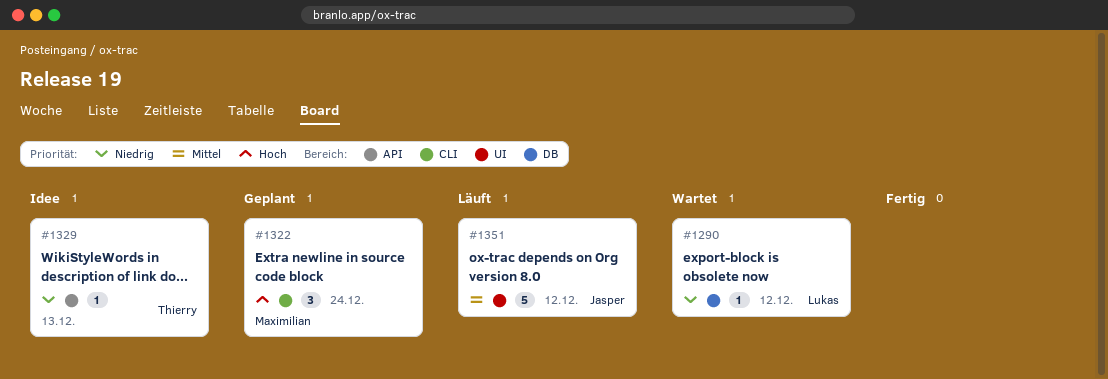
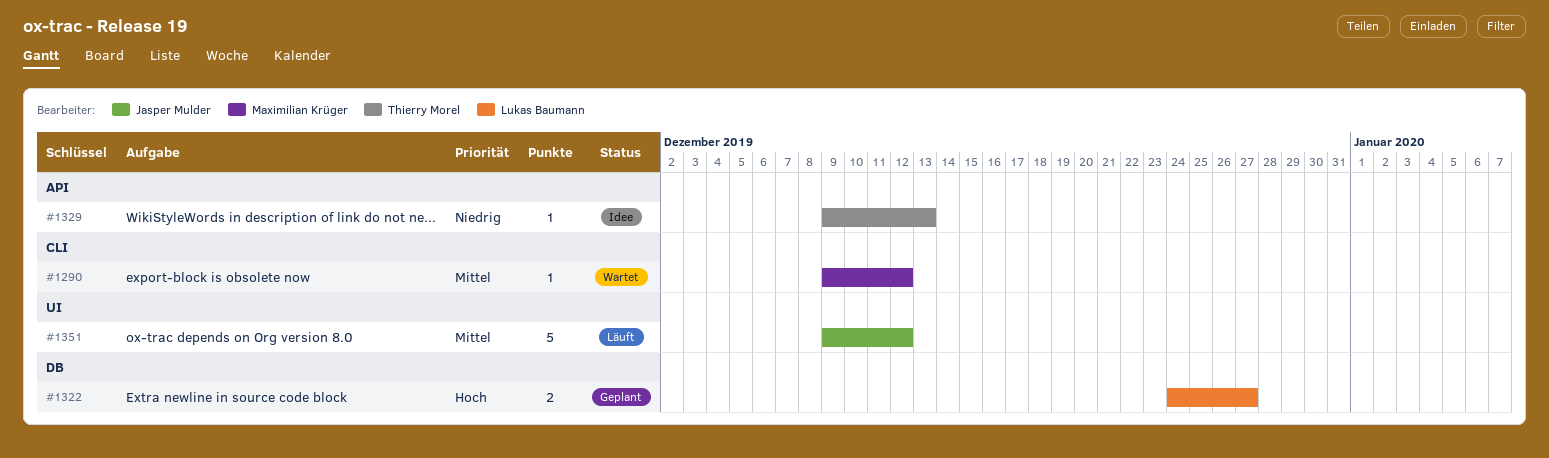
#1290, owner: Lukas Baumann -> Maximilian Krüger
#1290, priority: Niedrig -> Mittel
#1290, label: DB -> CLI
#1322, owner: Maximilian Krüger -> Lukas Baumann
#1322, label: CLI -> DB
#1322, estimate: 3 -> 2
#1322, due: Dec 24 -> Dec 27

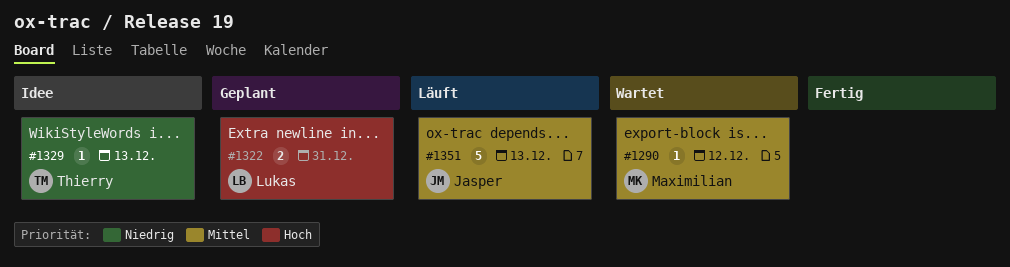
#1322, due: Dec 27 -> Dec 31
#1351, due: Dec 12 -> Dec 13

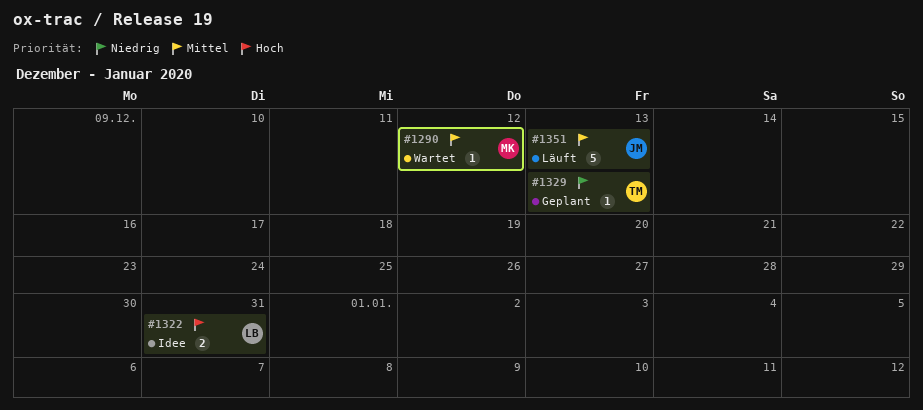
#1322, status: Geplant -> Idee
#1329, status: Idee -> Geplant

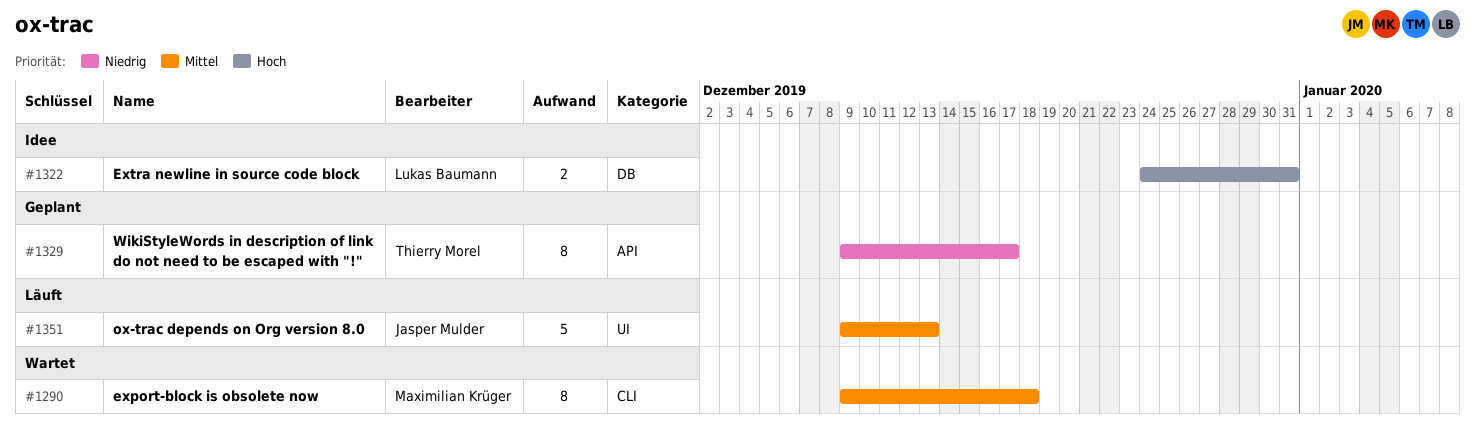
#1290, estimate: 1 -> 8
#1290, due: Dec 12 -> Dec 18
#1329, estimate: 1 -> 8
#1329, due: Dec 13 -> Dec 17

